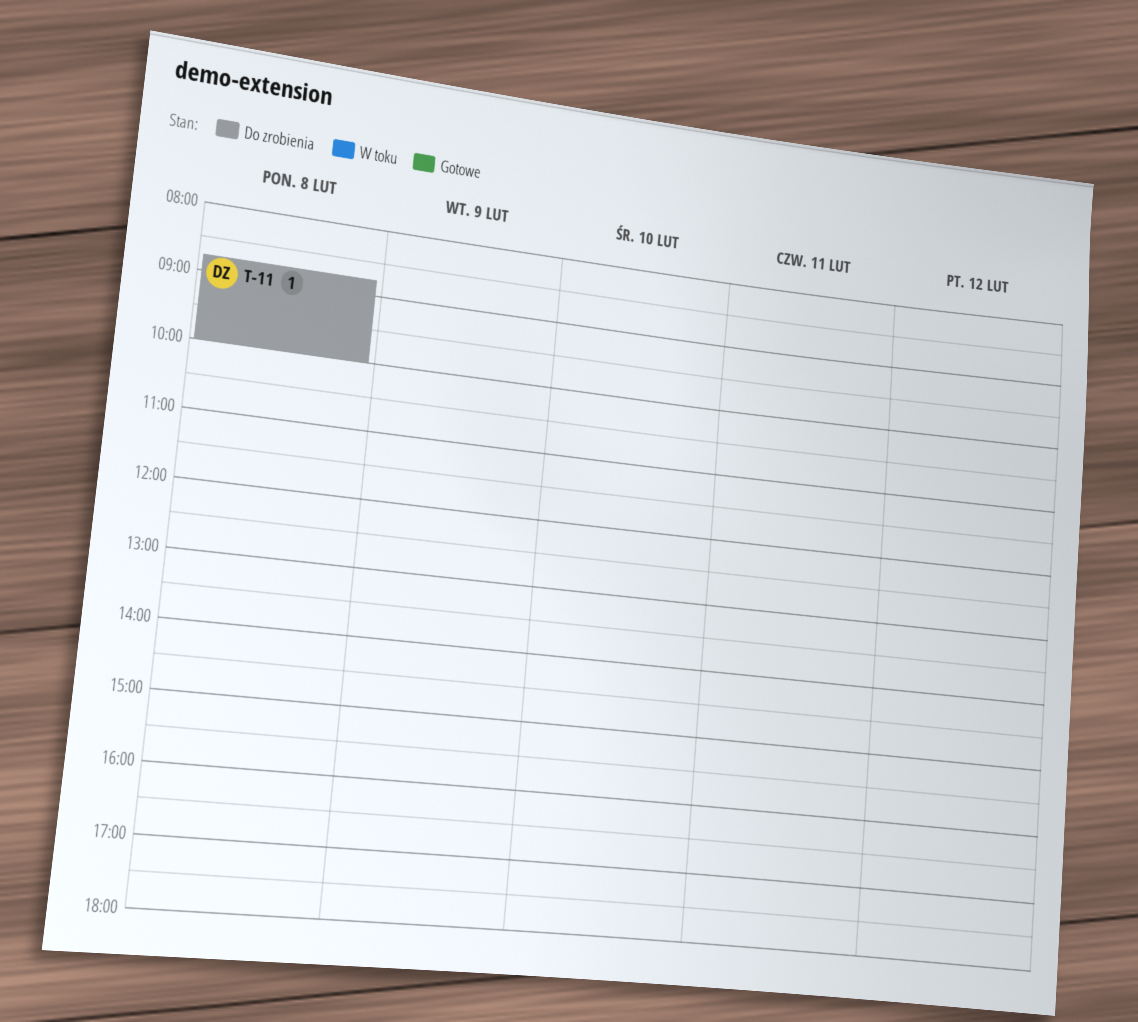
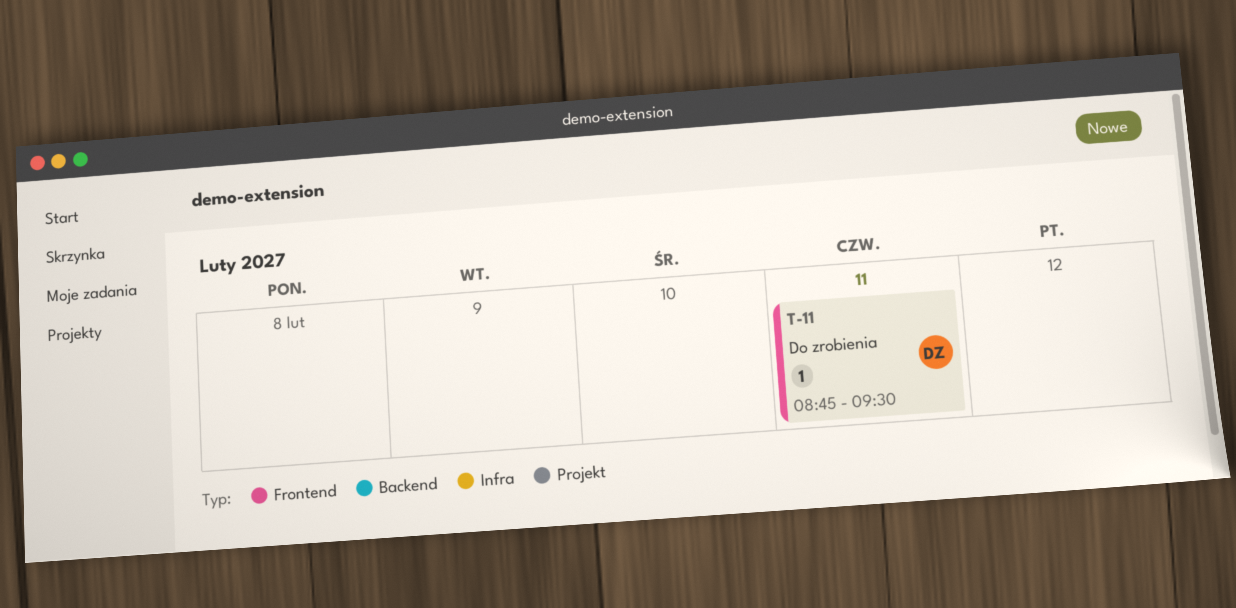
T-11, day: Feb 8 -> Feb 11
T-11, ends: 10:00 -> 09:30

